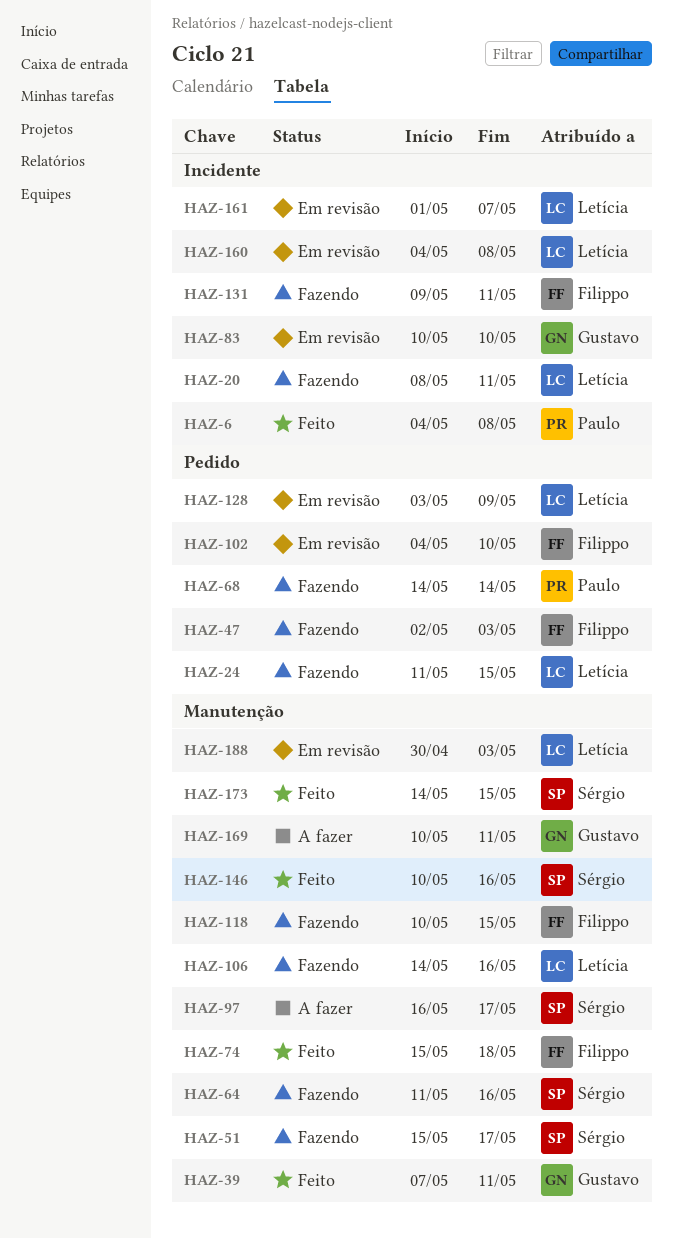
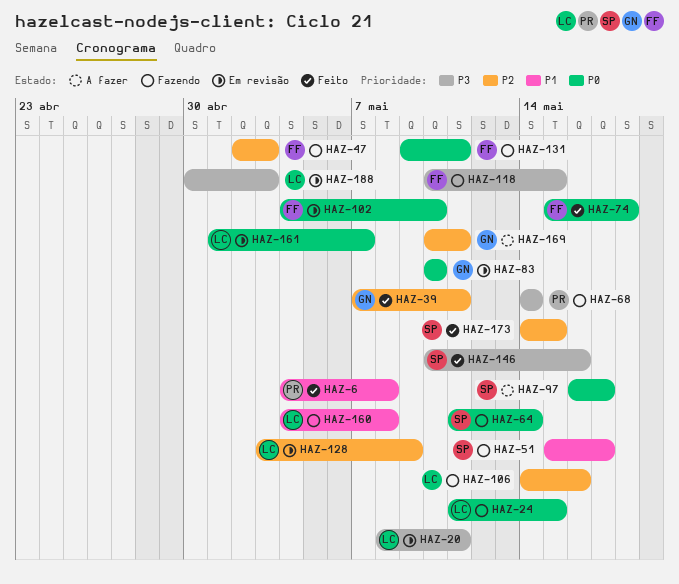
HAZ-20, status: Fazendo -> Em revisão
HAZ-64, due: May 16 -> May 14
HAZ-160, status: Em revisão -> Fazendo

